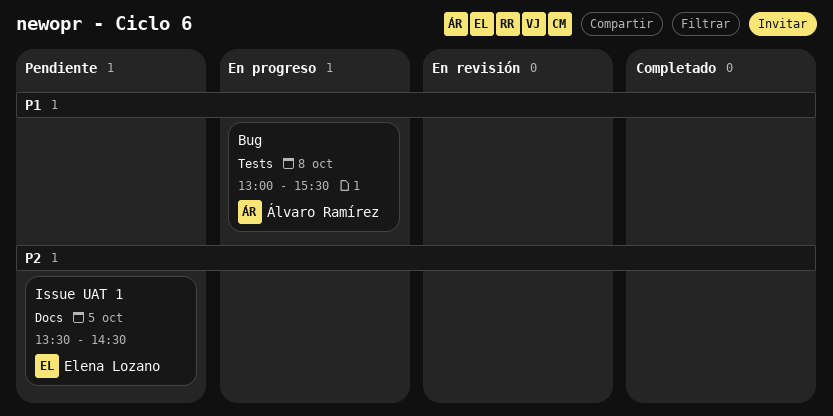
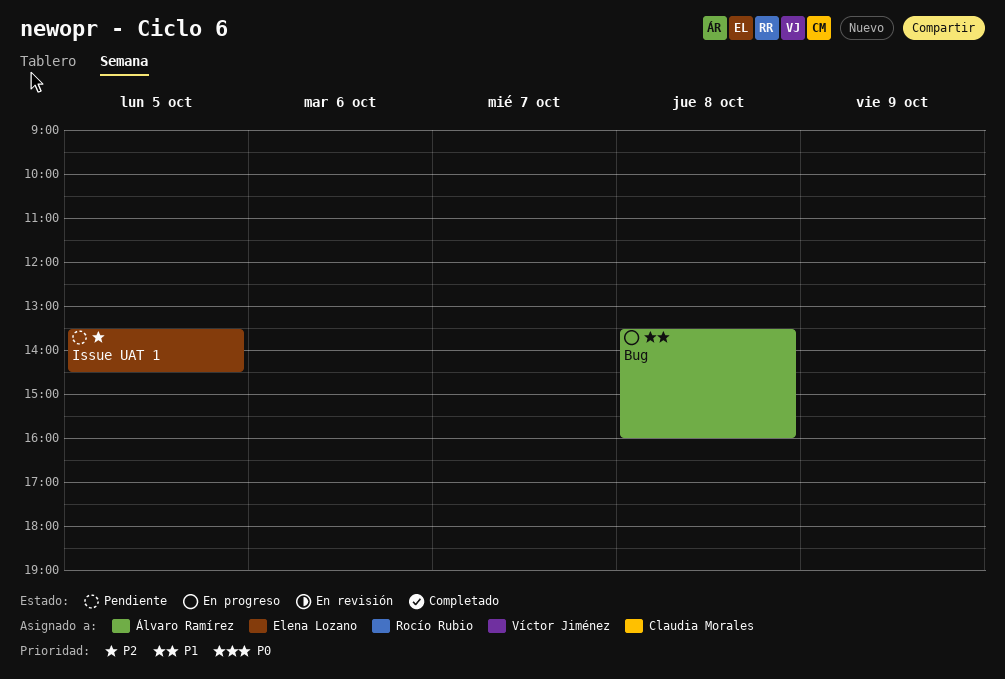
Bug, begins: 13:00 -> 13:30
Bug, ends: 15:30 -> 16:00

